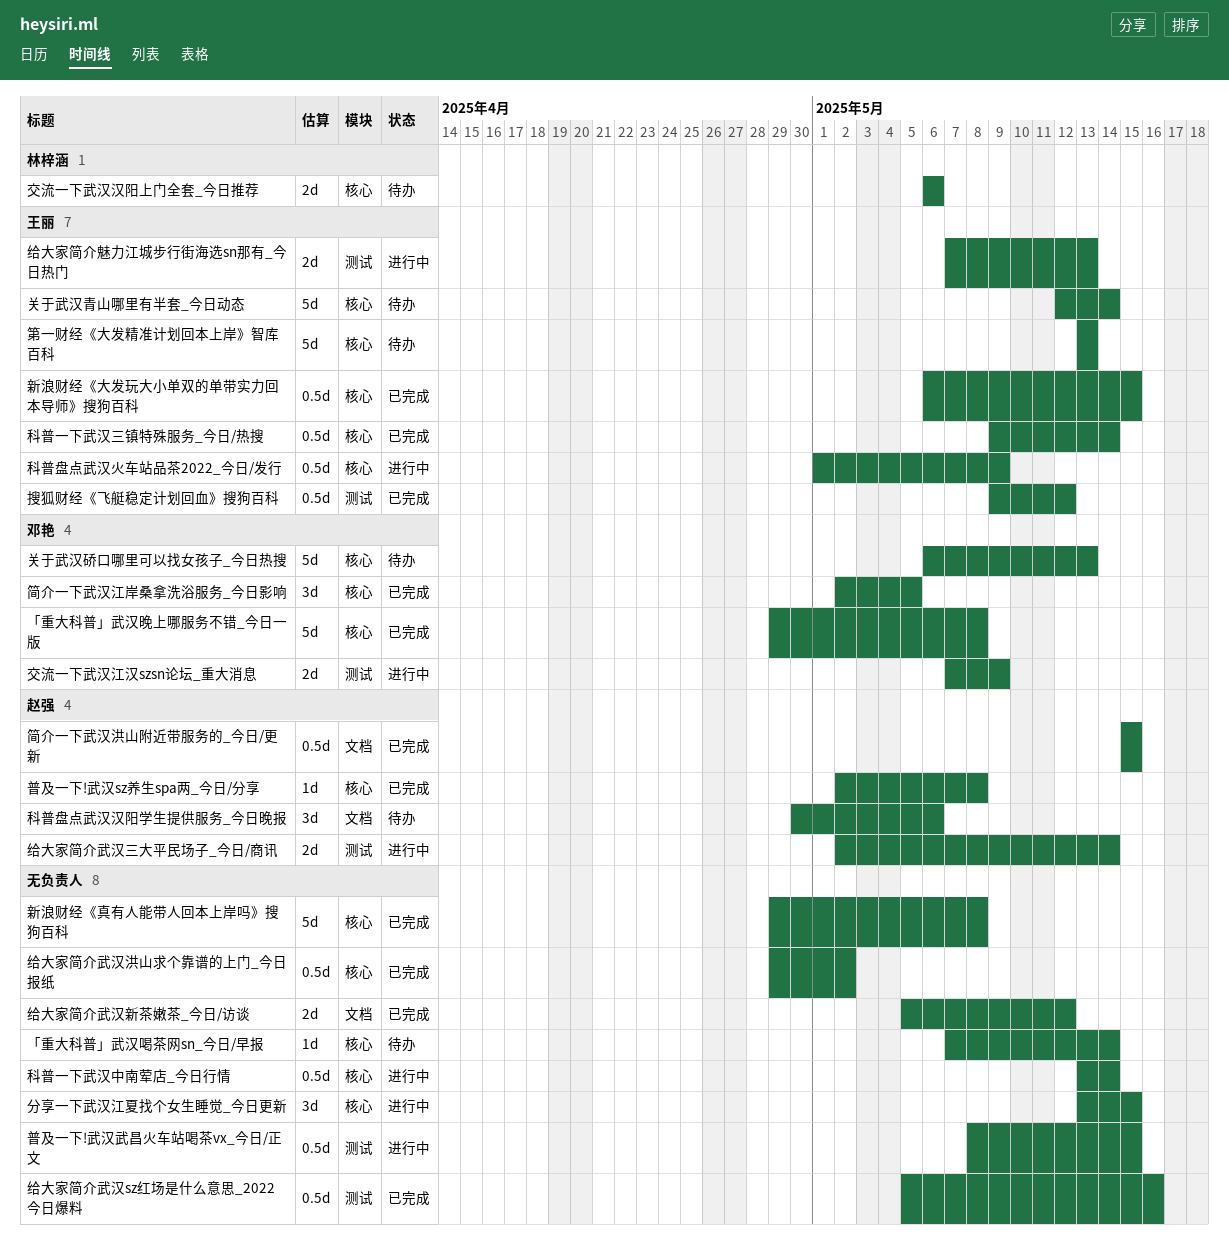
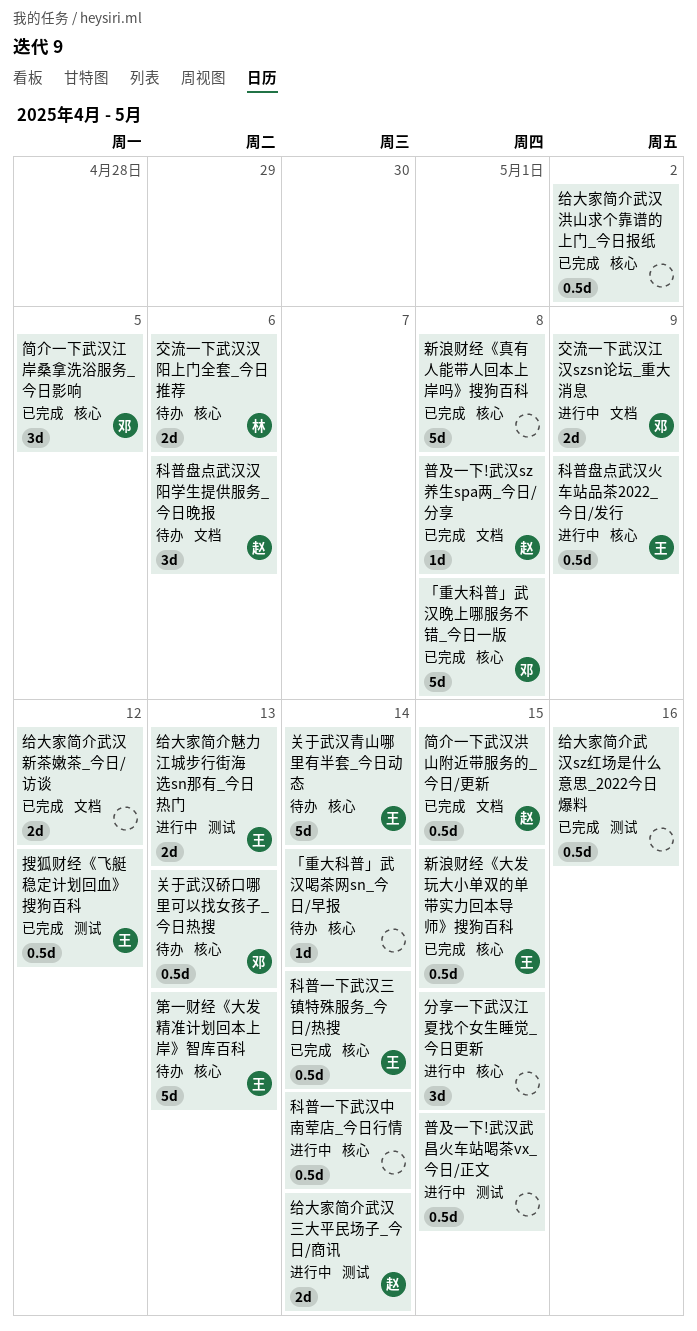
交流一下武汉江汉szsn论坛_重大消息, label: 测试 -> 文档
关于武汉硚口哪里可以找女孩子_今日热搜, estimate: 5d -> 0.5d
普及一下!武汉sz养生spa两_今日/分享, label: 核心 -> 文档

